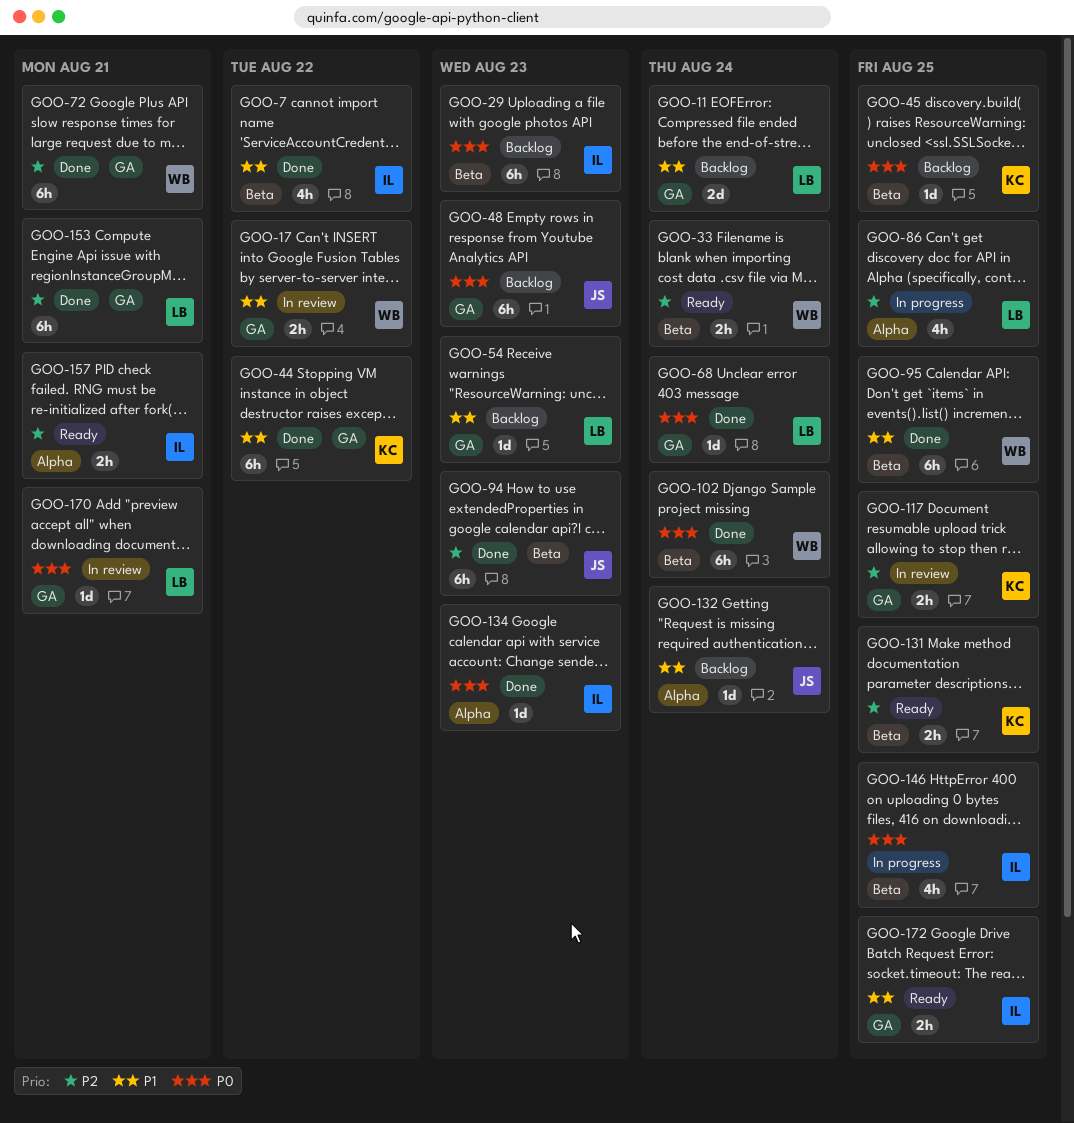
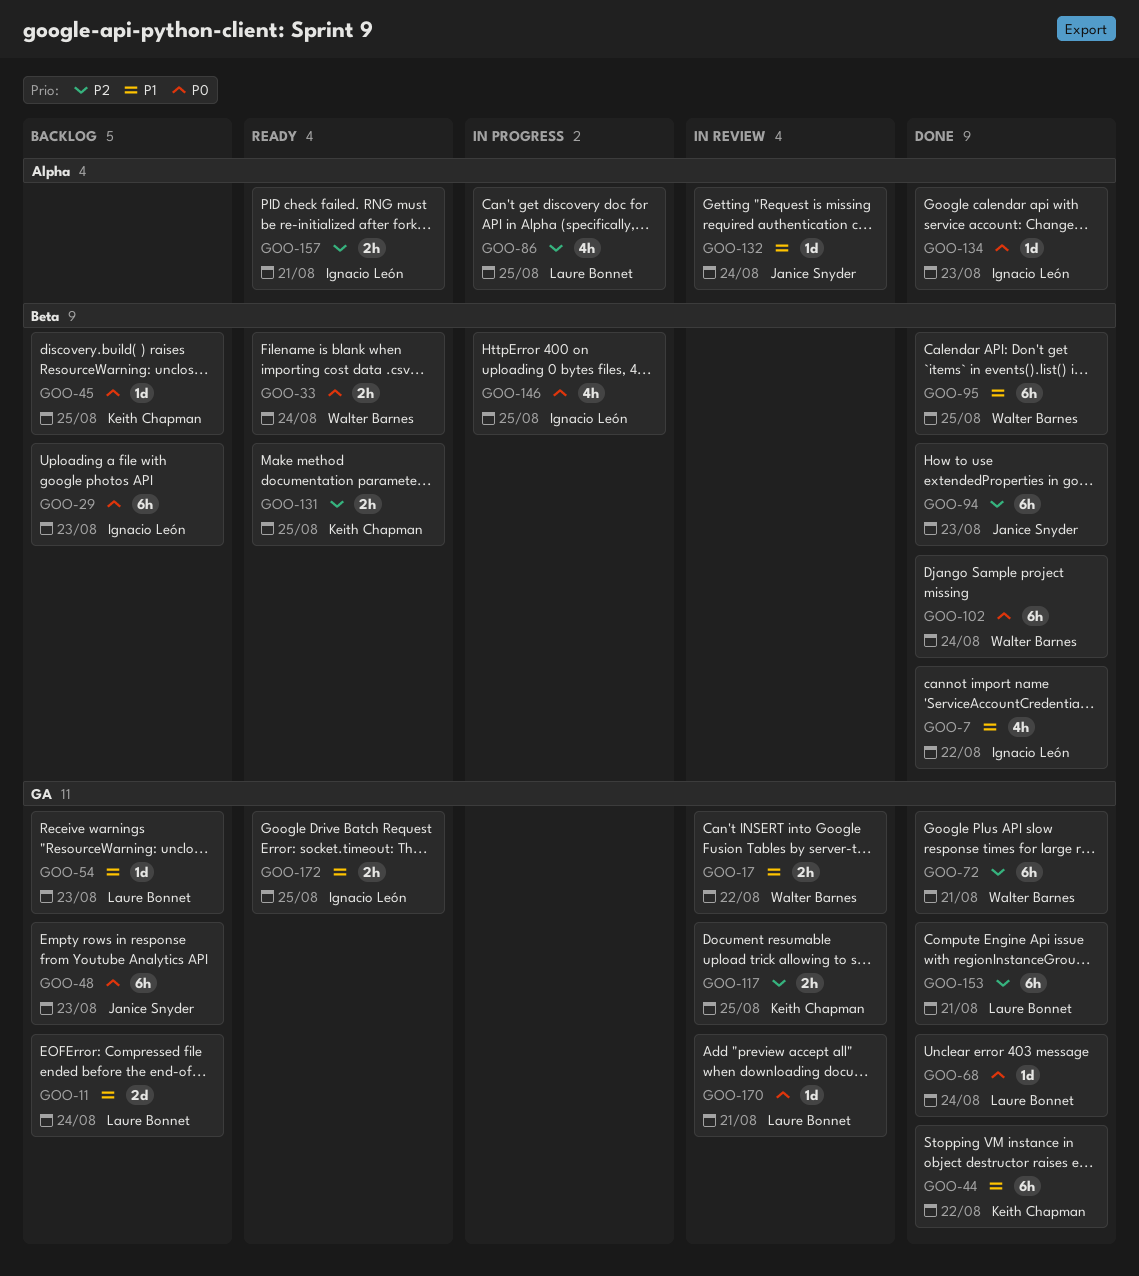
GOO-33, priority: P2 -> P0
GOO-132, status: Backlog -> In review

